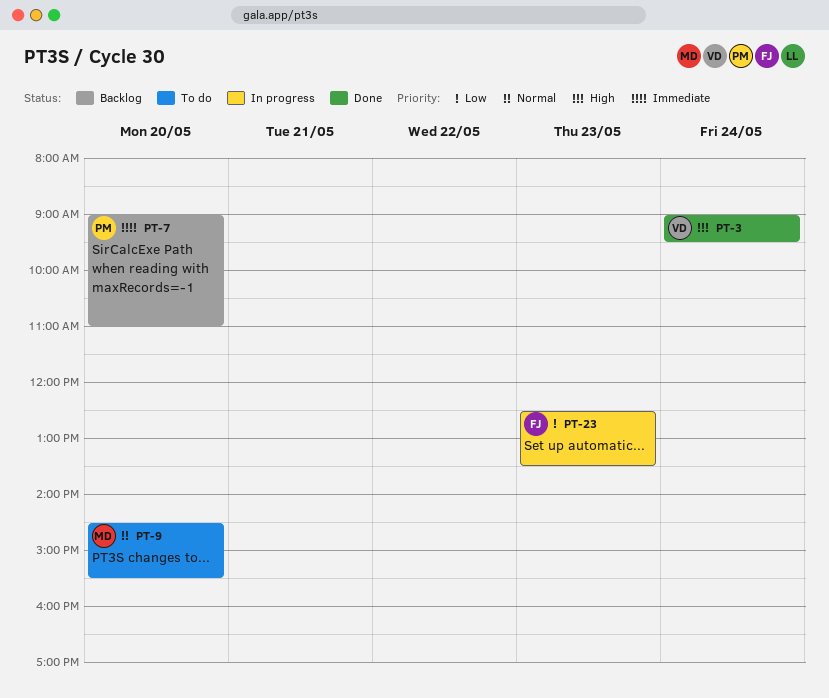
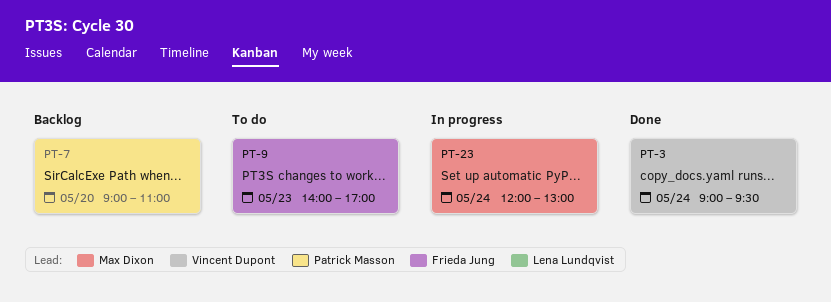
PT-9, owner: Max Dixon -> Frieda Jung
PT-9, day: May 20 -> May 23
PT-9, begins: 14:30 -> 14:00
PT-9, ends: 15:30 -> 17:00
PT-23, owner: Frieda Jung -> Max Dixon
PT-23, day: May 23 -> May 24
PT-23, begins: 12:30 -> 12:00
PT-23, ends: 13:30 -> 13:00

